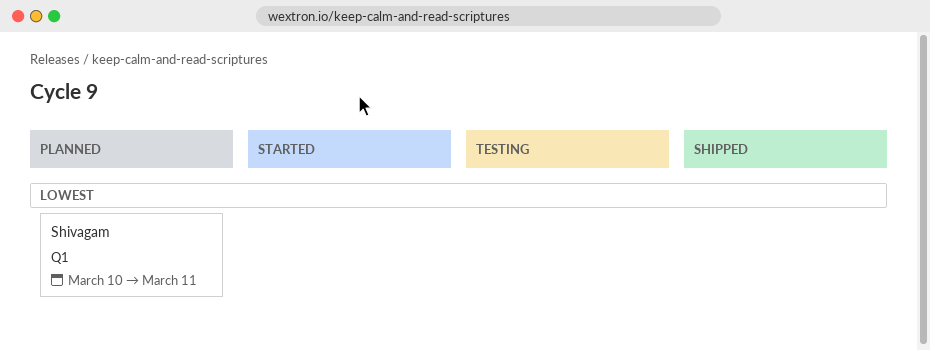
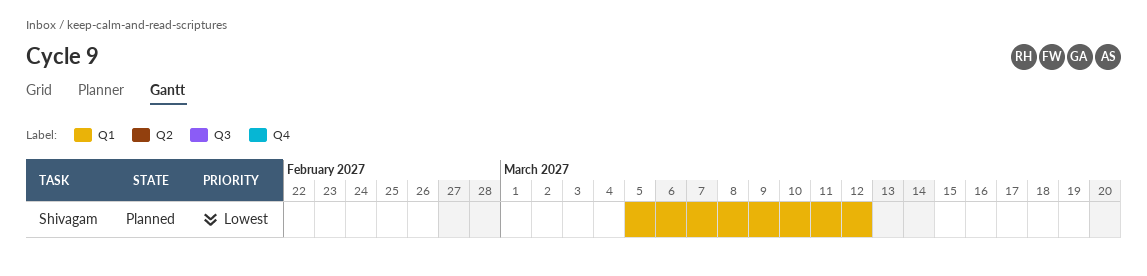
Shivagam, start: Mar 10 -> Mar 5
Shivagam, due: Mar 11 -> Mar 12

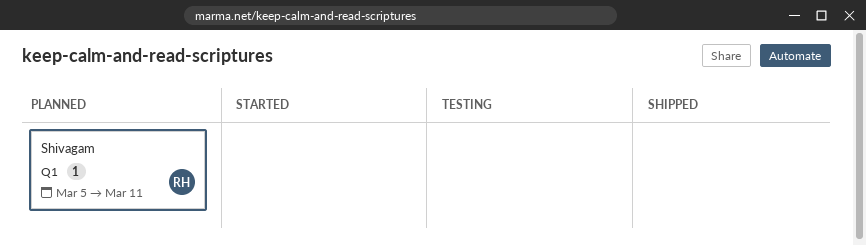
Shivagam, due: Mar 12 -> Mar 11

